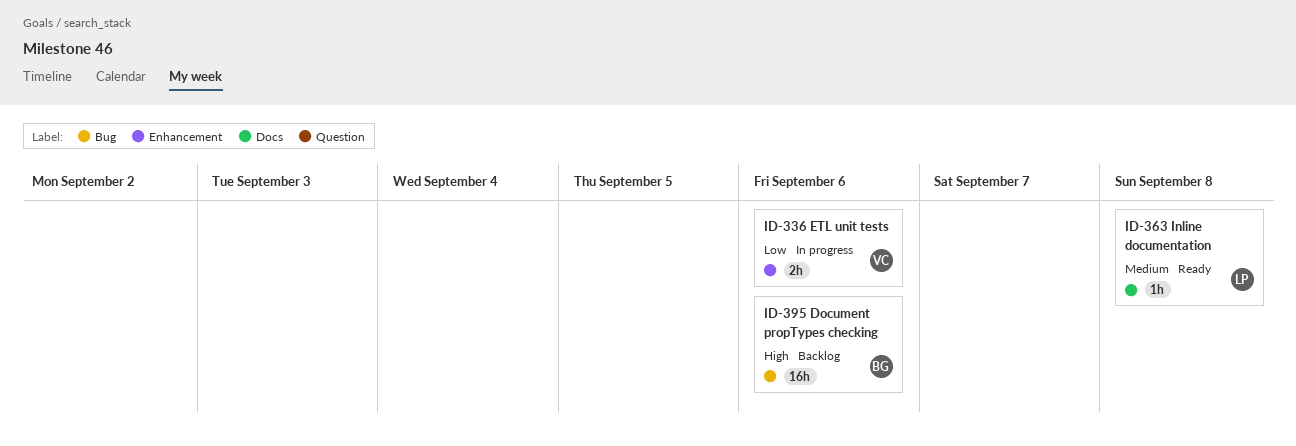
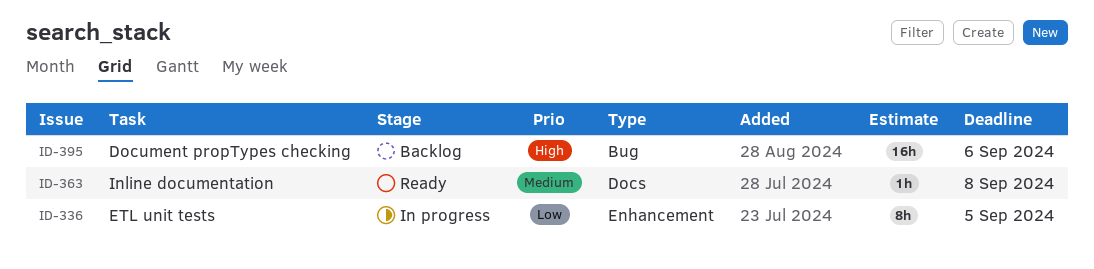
ID-336, estimate: 2h -> 8h
ID-336, due: Sep 6 -> Sep 5

